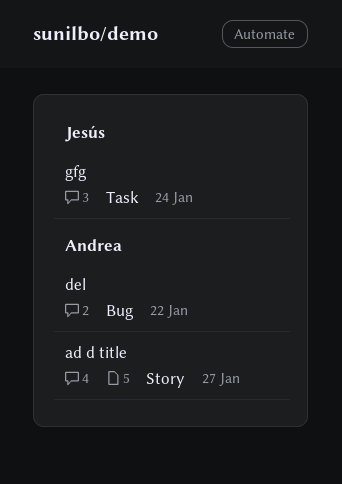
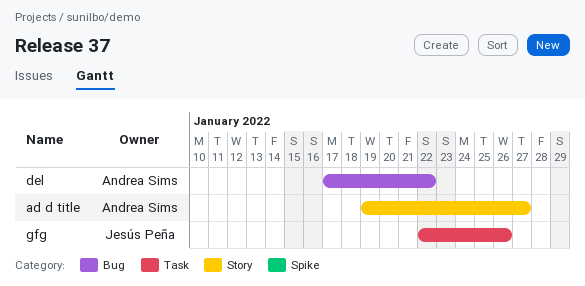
gfg, due: Jan 24 -> Jan 26

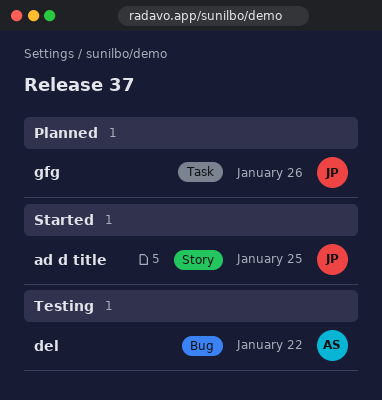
ad d title, owner: Andrea Sims -> Jesús Peña
ad d title, due: Jan 27 -> Jan 25

